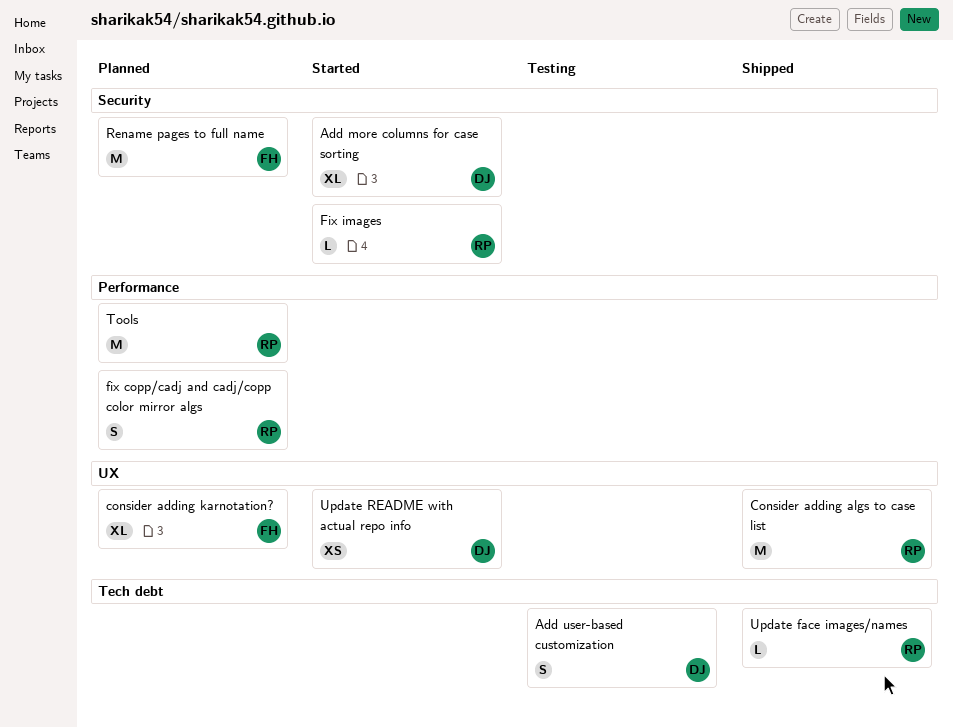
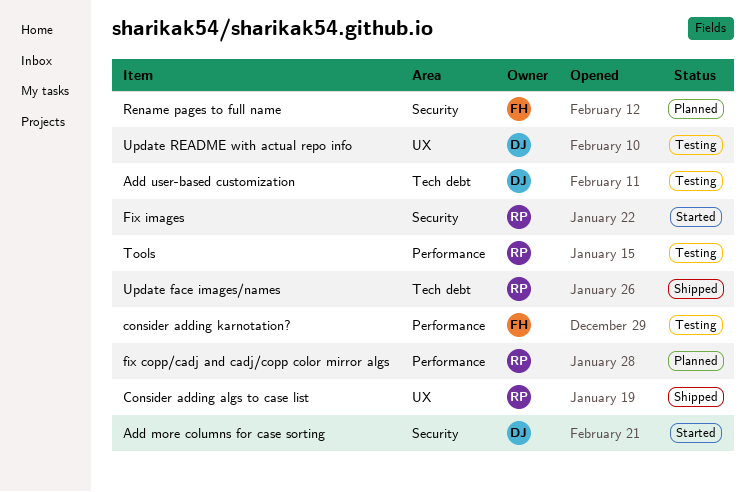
consider adding karnotation?, status: Planned -> Testing
consider adding karnotation?, label: UX -> Performance
Tools, status: Planned -> Testing
Update README with actual repo info, status: Started -> Testing

